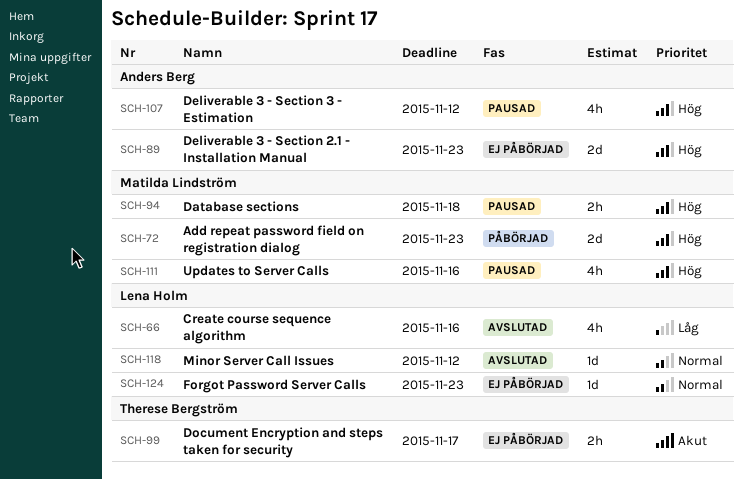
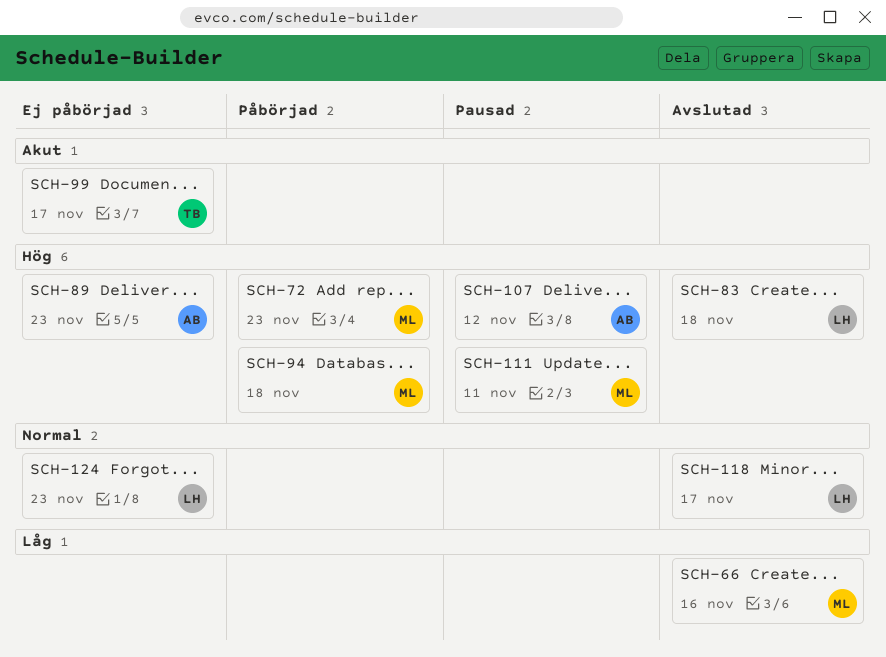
SCH-66, owner: Lena Holm -> Matilda Lindström
SCH-83: none -> present
SCH-94, status: Pausad -> Påbörjad
SCH-111, due: Nov 16 -> Nov 11
SCH-118, due: Nov 12 -> Nov 17

